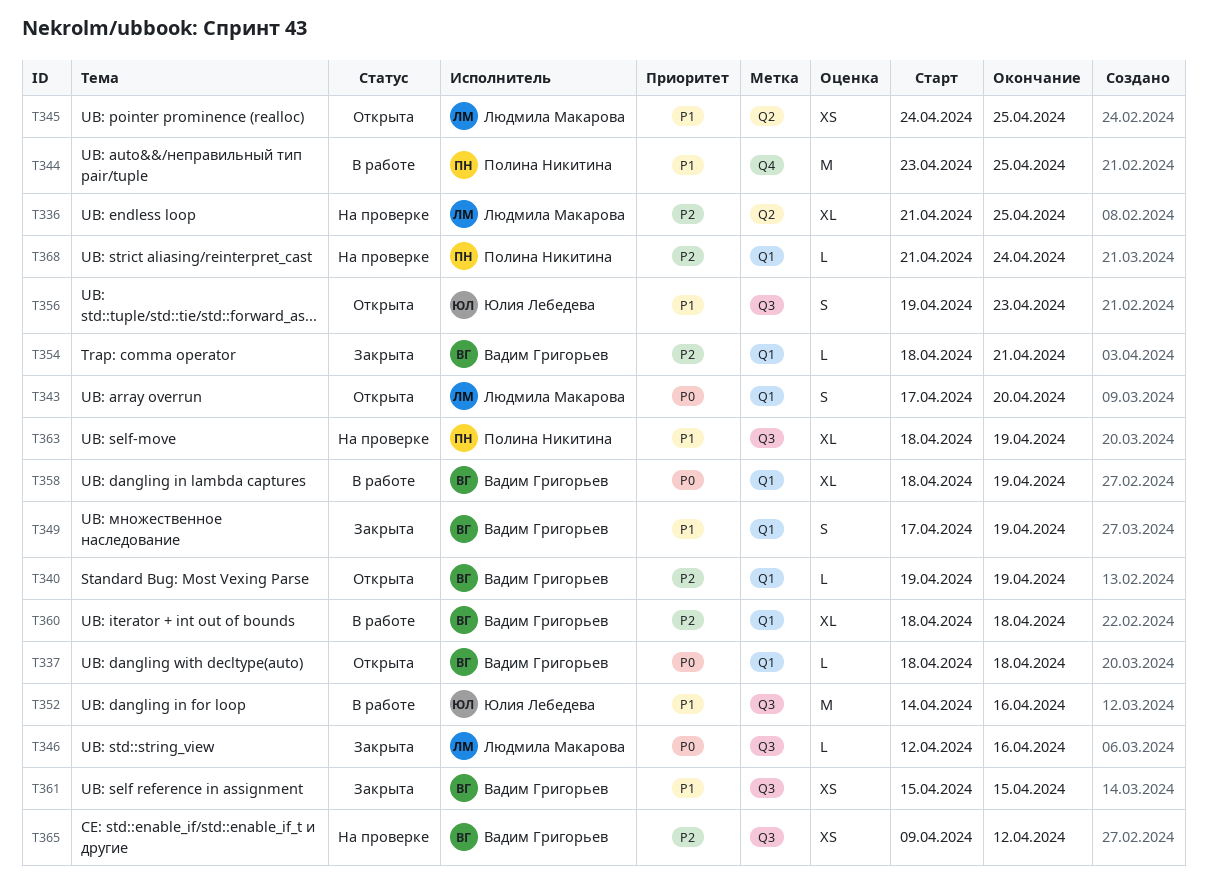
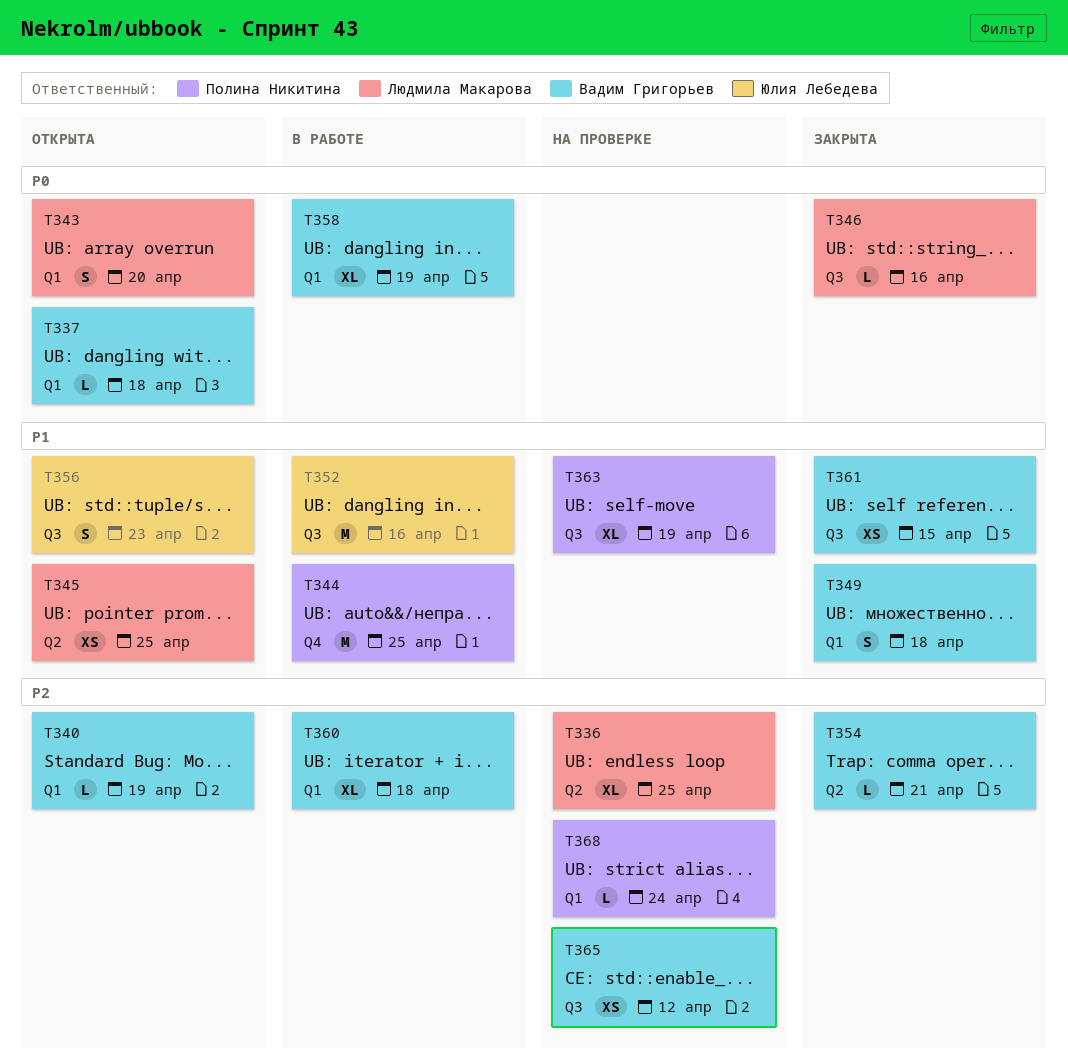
T349, due: Apr 19 -> Apr 18
T354, label: Q1 -> Q2

